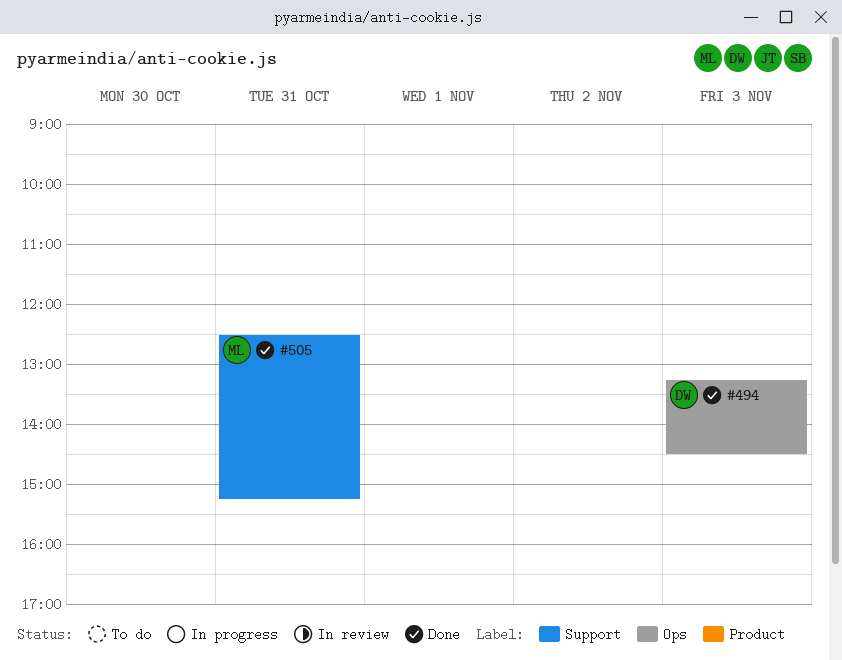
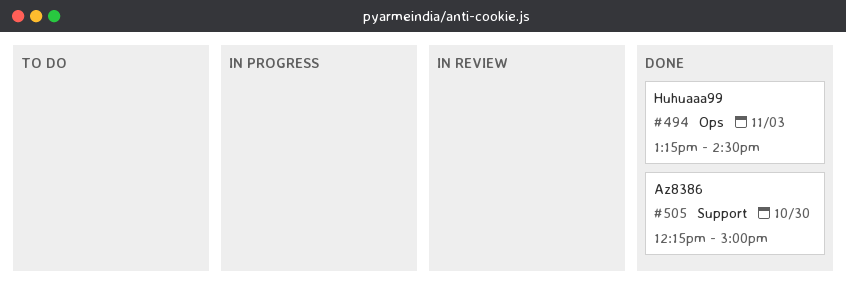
#505, day: Oct 31 -> Oct 30
#505, begins: 12:30 -> 12:15
#505, ends: 15:15 -> 15:00

